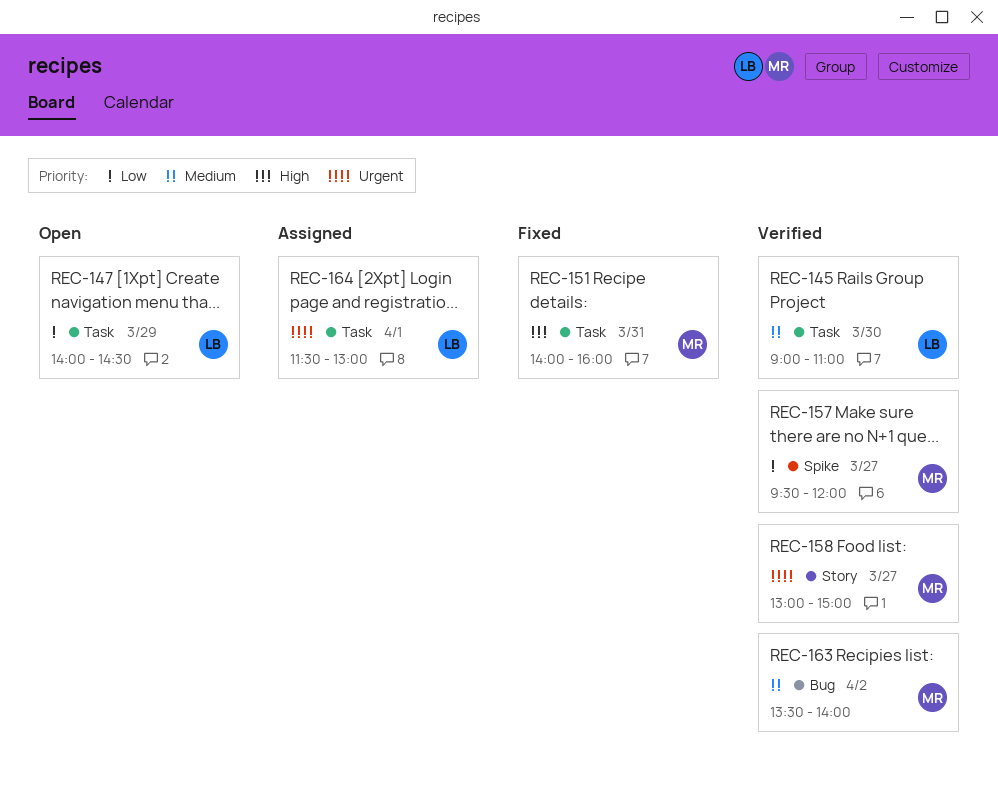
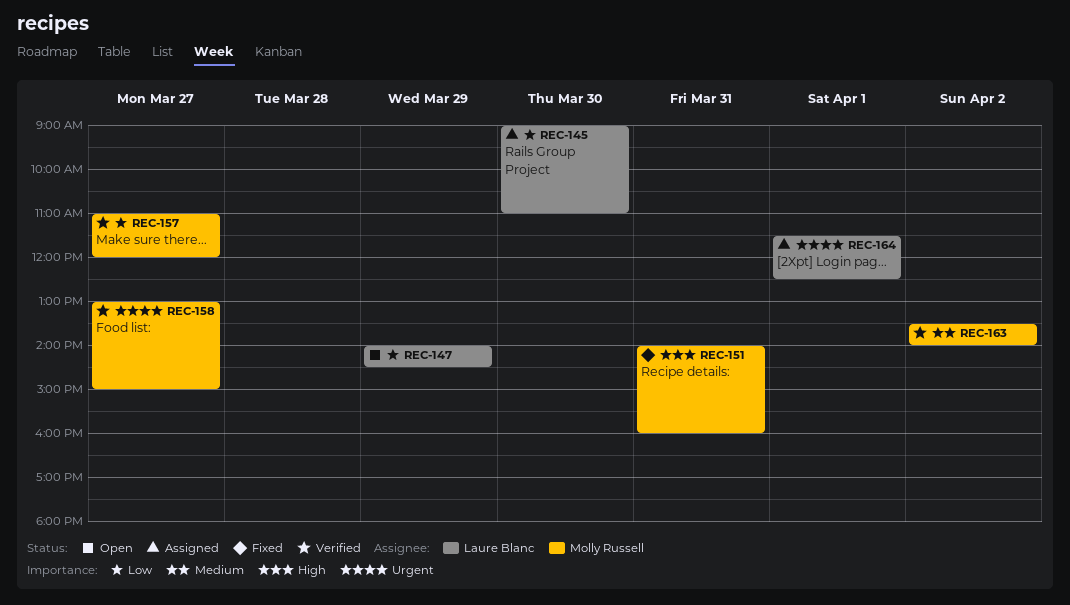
REC-145, status: Verified -> Assigned
REC-145, priority: Medium -> Low
REC-157, begins: 09:30 -> 11:00
REC-164, ends: 13:00 -> 12:30

